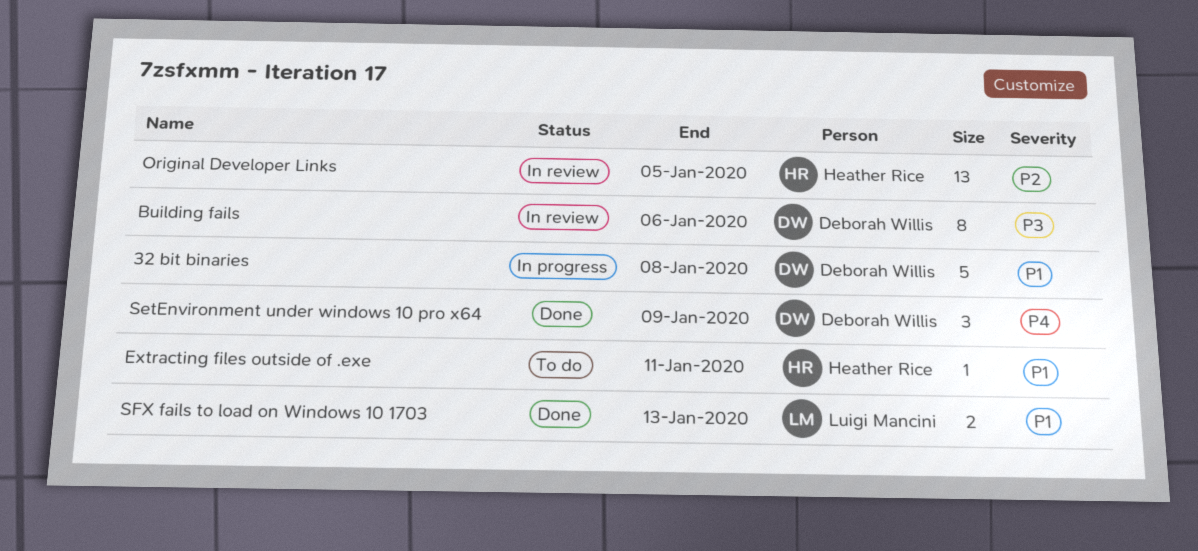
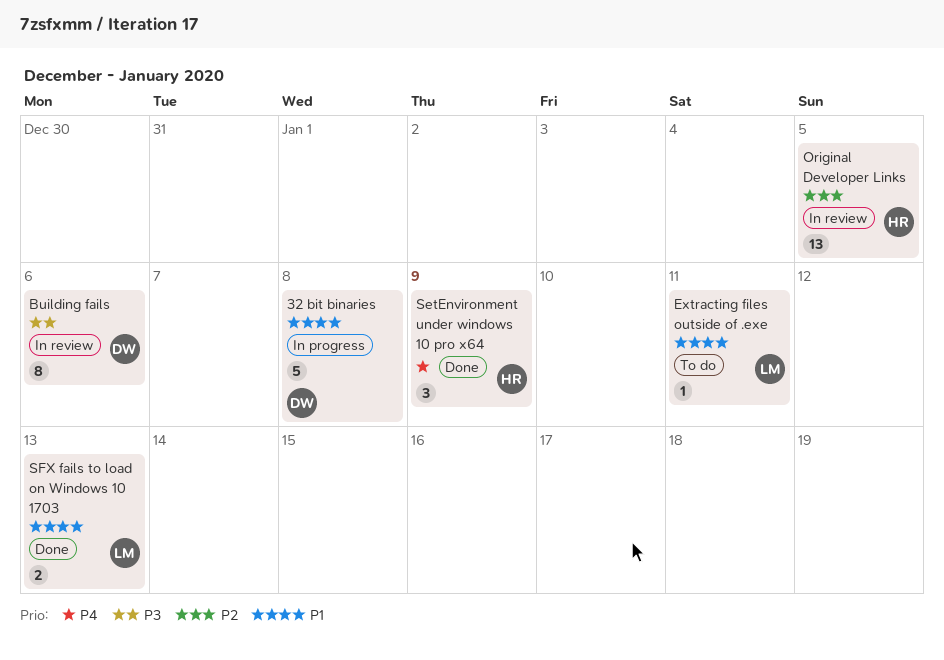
Extracting files outside of .exe, owner: Heather Rice -> Luigi Mancini
SetEnvironment under windows 10 pro x64, owner: Deborah Willis -> Heather Rice

